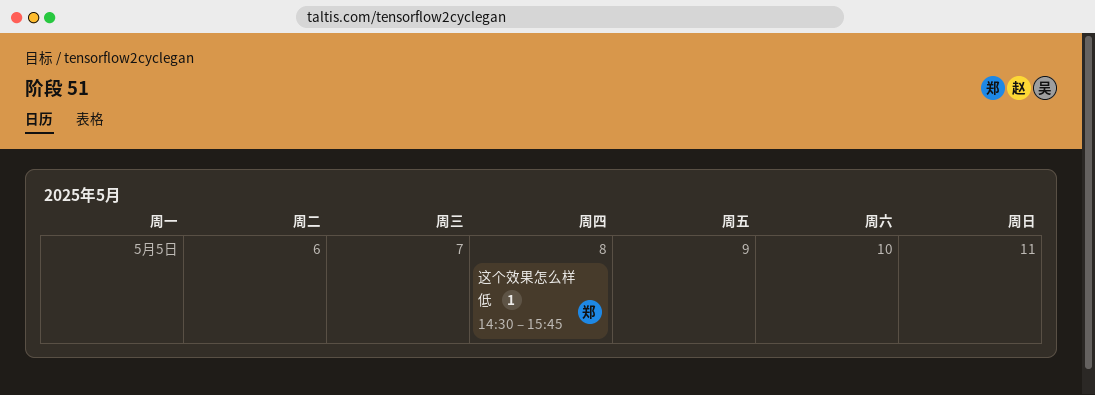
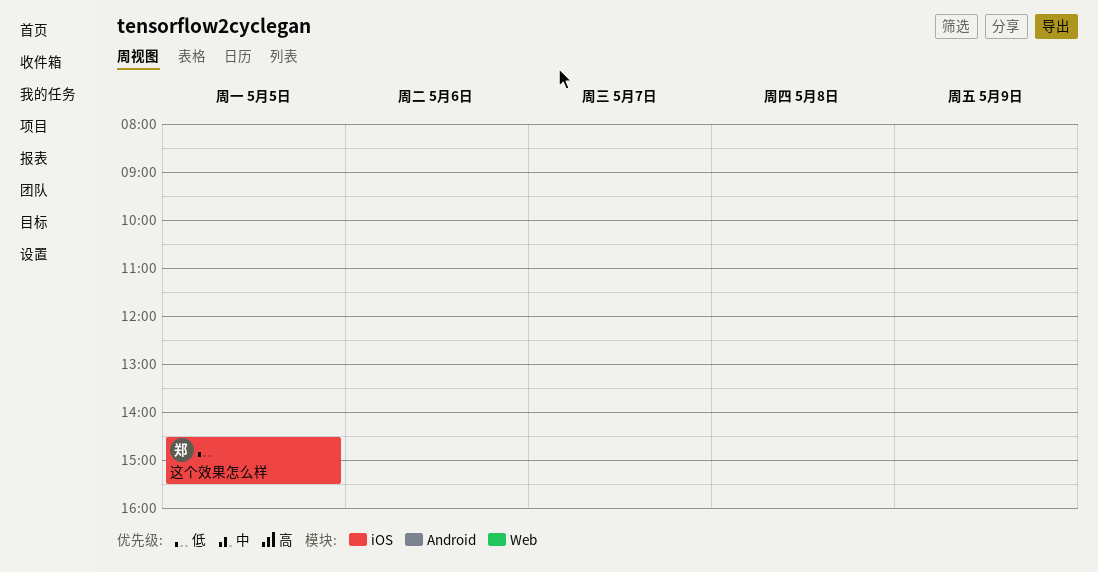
这个效果怎么样, day: May 8 -> May 5
这个效果怎么样, ends: 15:45 -> 15:30

